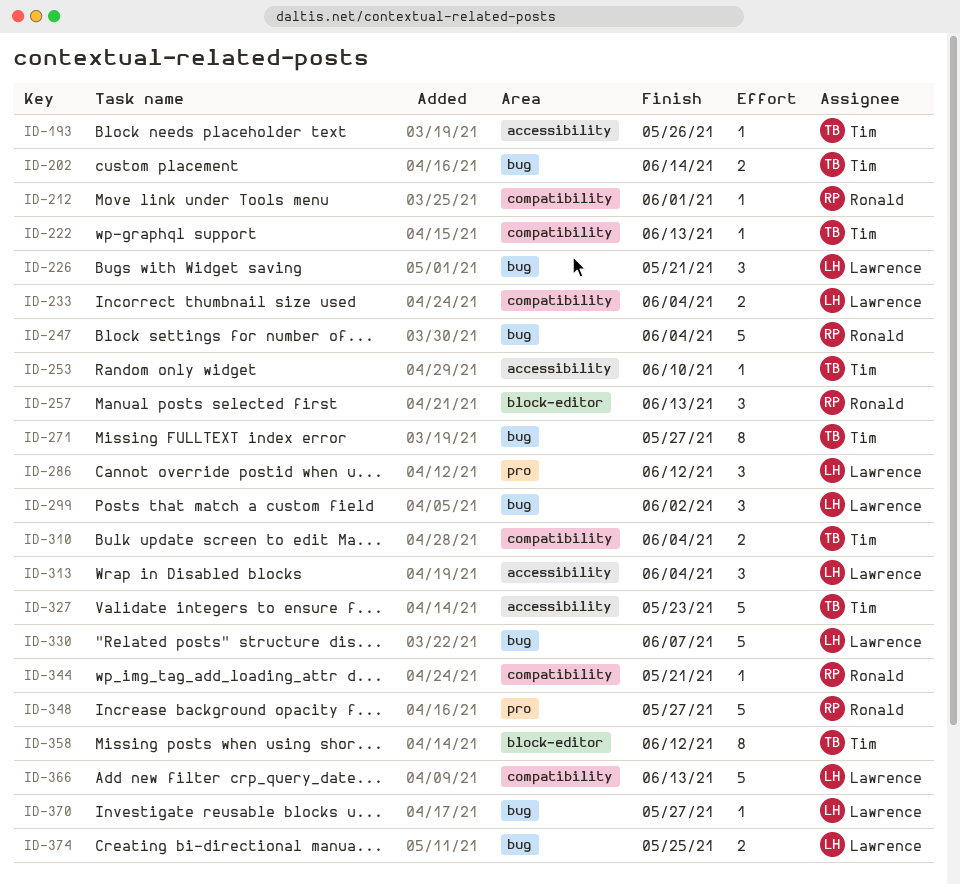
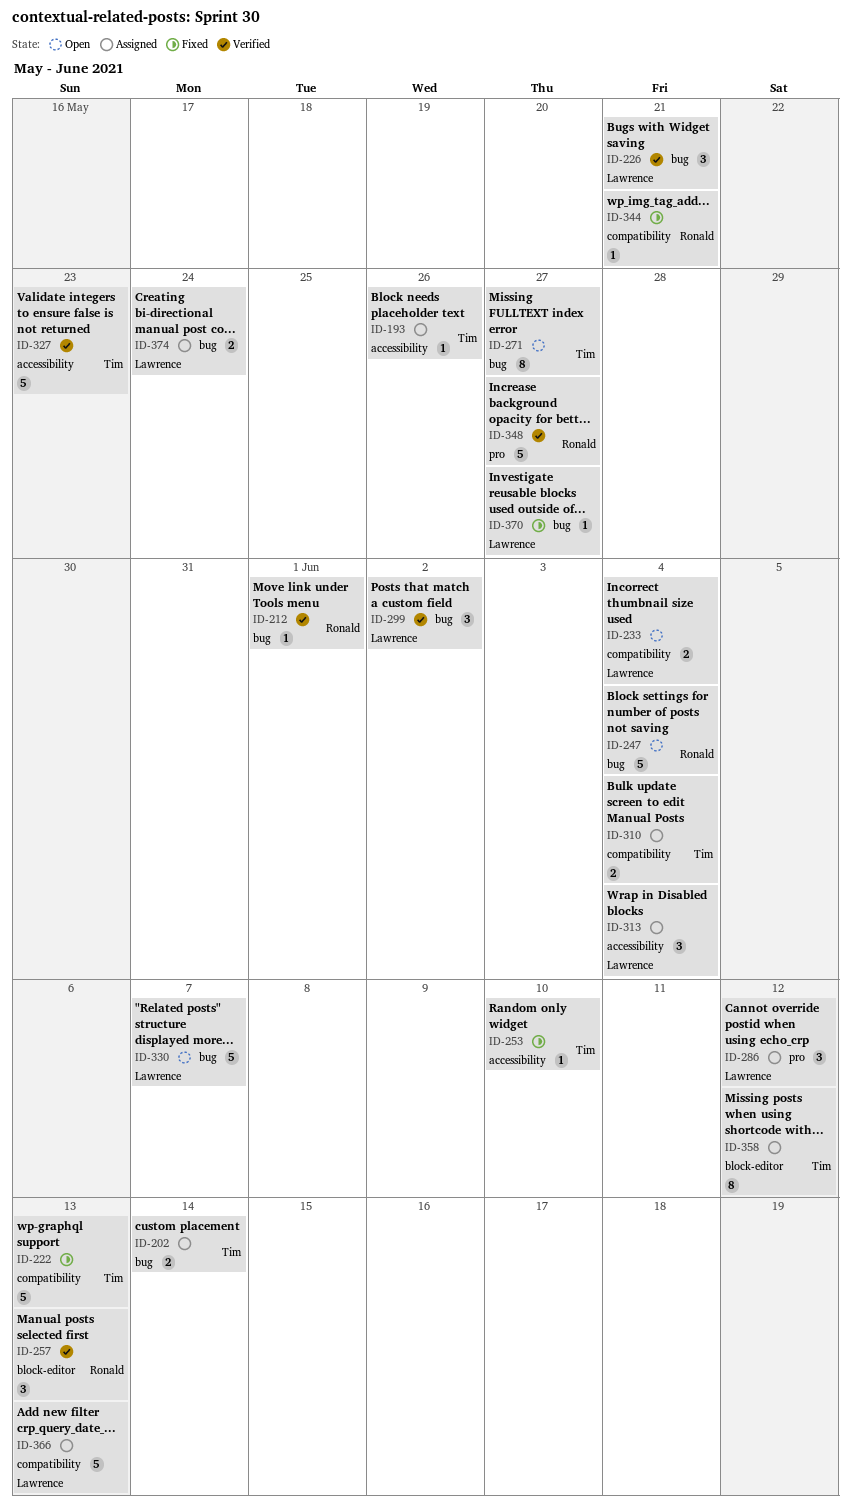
ID-212, label: compatibility -> bug
ID-222, estimate: 1 -> 5
ID-374, due: May 25 -> May 24

